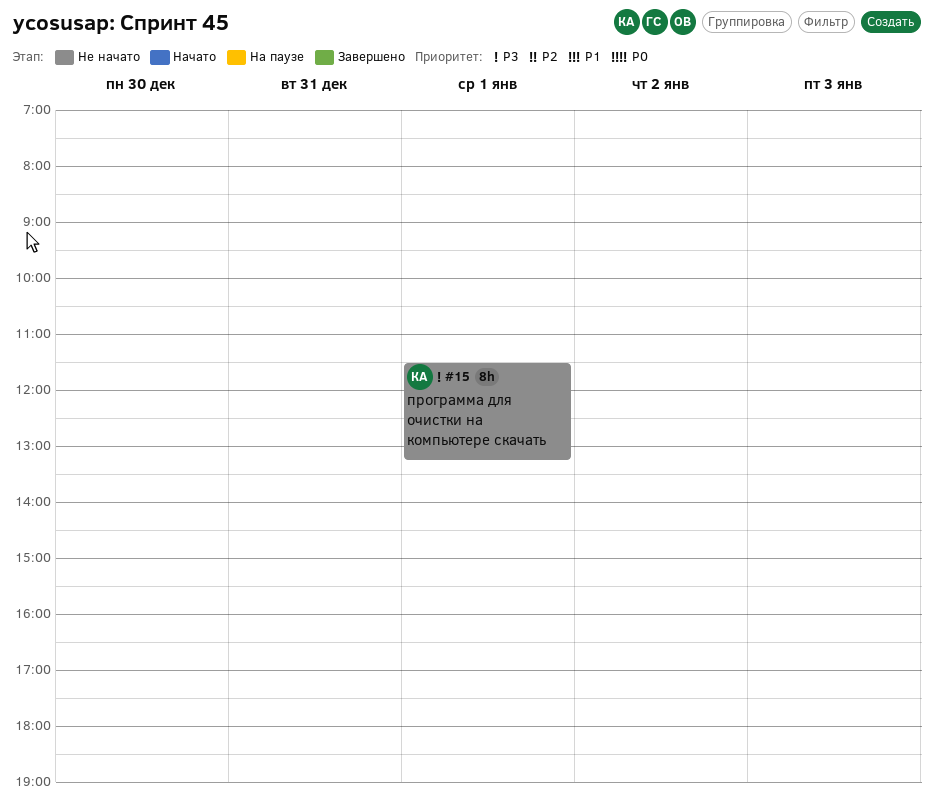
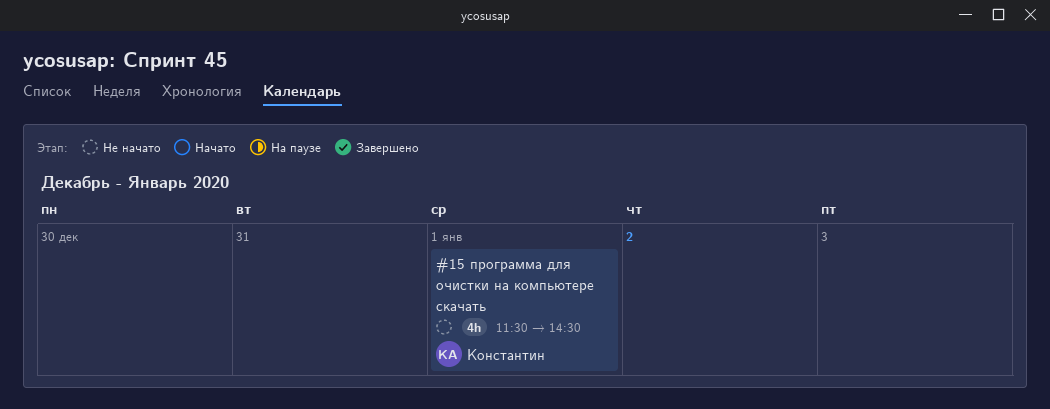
#15, estimate: 8h -> 4h
#15, ends: 13:15 -> 14:30

